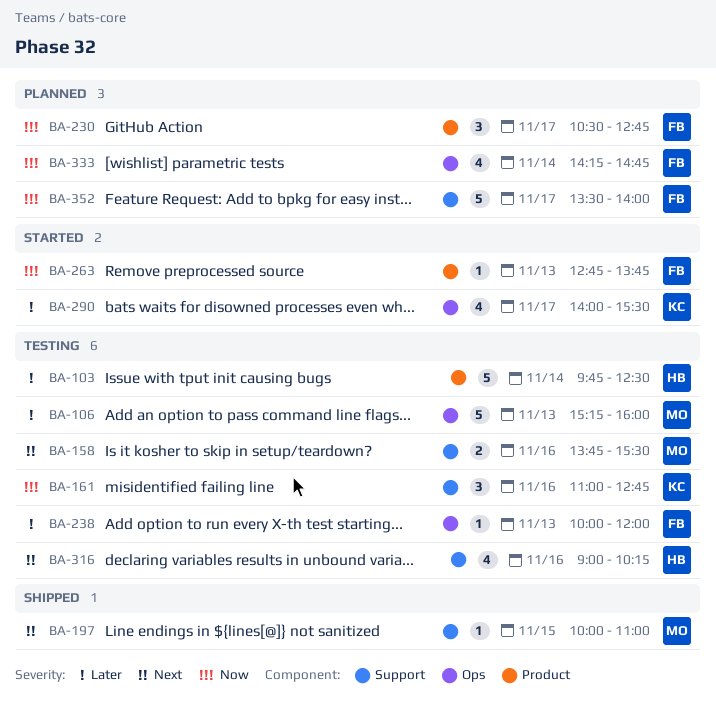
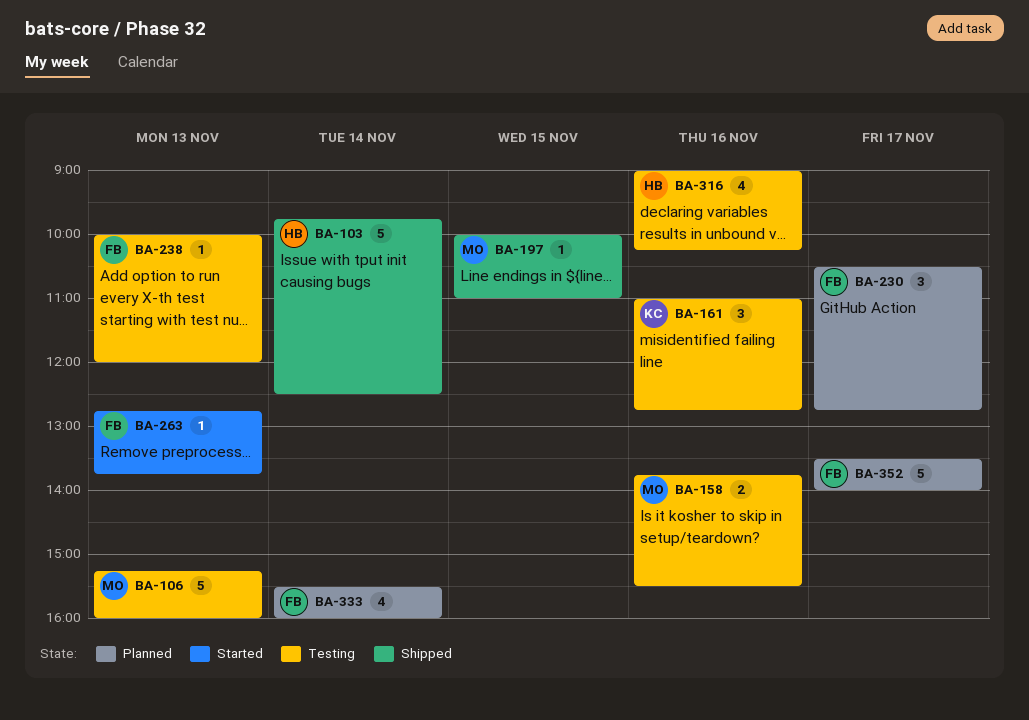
BA-103, status: Testing -> Shipped
BA-290: present -> none
BA-333, begins: 14:15 -> 15:30
BA-333, ends: 14:45 -> 16:00

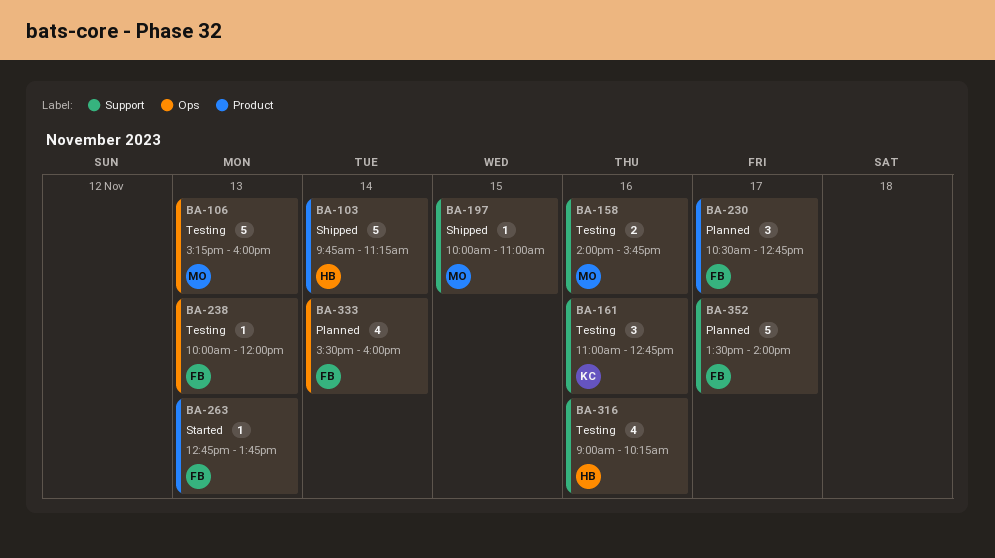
BA-103, ends: 12:30 -> 11:15
BA-158, begins: 13:45 -> 14:00
BA-158, ends: 15:30 -> 15:45

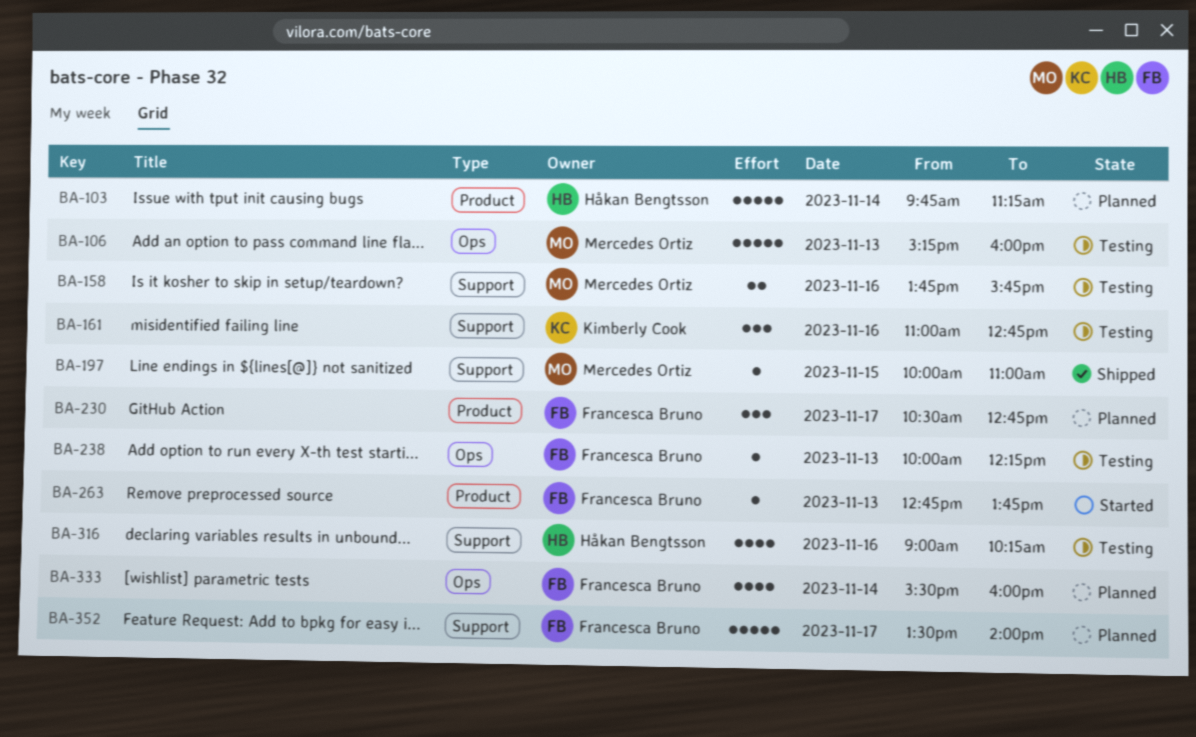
BA-103, status: Shipped -> Planned
BA-158, begins: 14:00 -> 13:45
BA-238, ends: 12:00 -> 12:15

